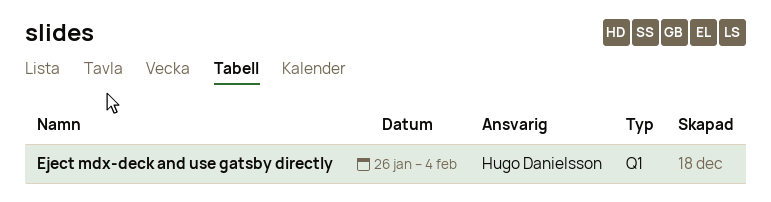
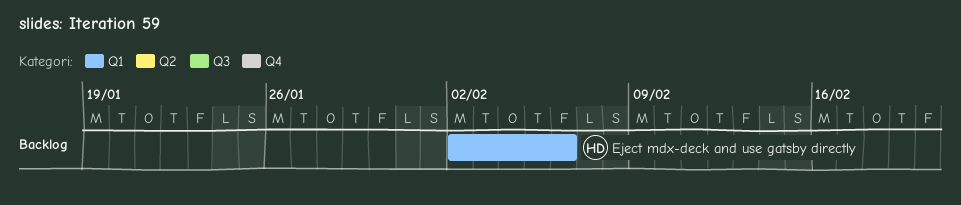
Eject mdx-deck and use gatsby directly, start: Jan 26 -> Feb 2
Eject mdx-deck and use gatsby directly, due: Feb 4 -> Feb 6

